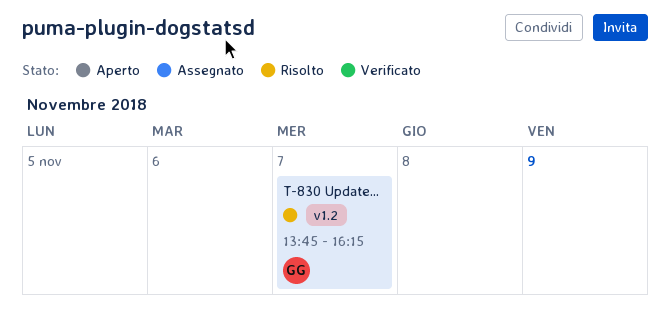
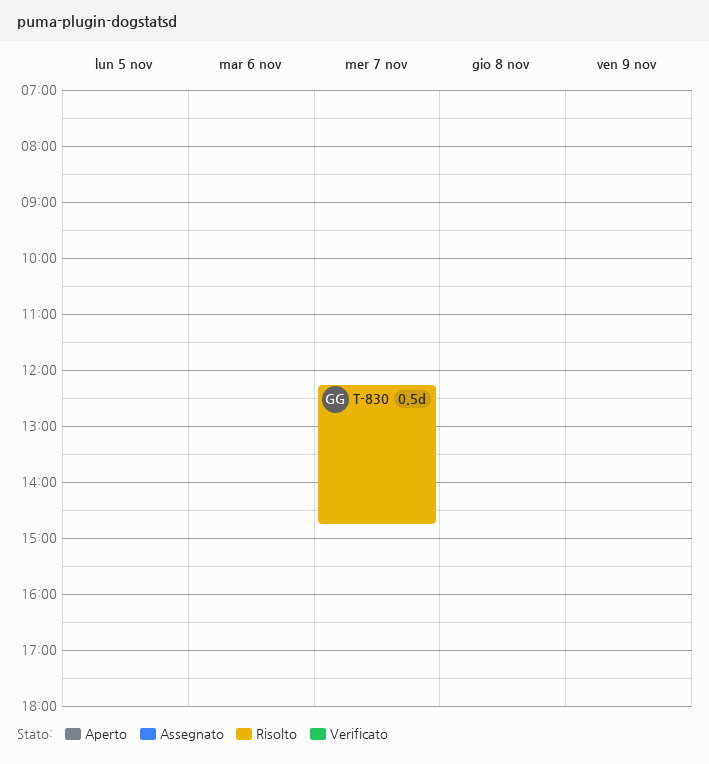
T-830, begins: 13:45 -> 12:15
T-830, ends: 16:15 -> 14:45

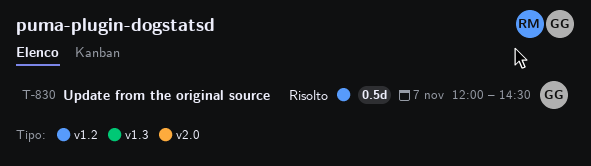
T-830, begins: 12:15 -> 12:00
T-830, ends: 14:45 -> 14:30

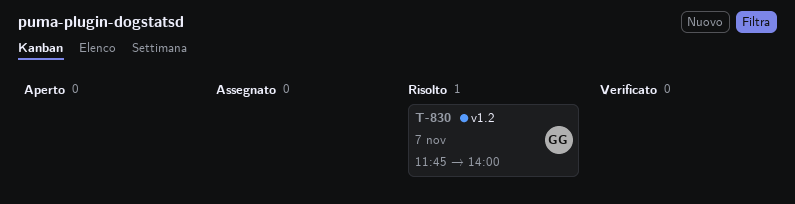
T-830, begins: 12:00 -> 11:45
T-830, ends: 14:30 -> 14:00

